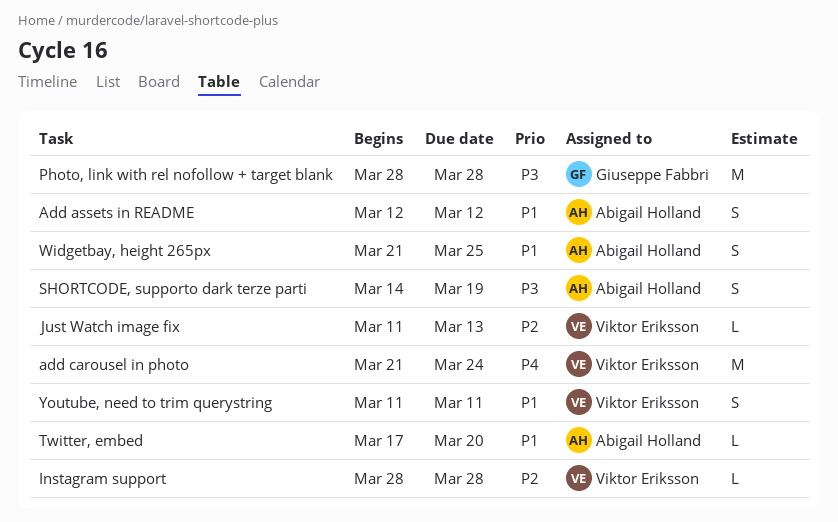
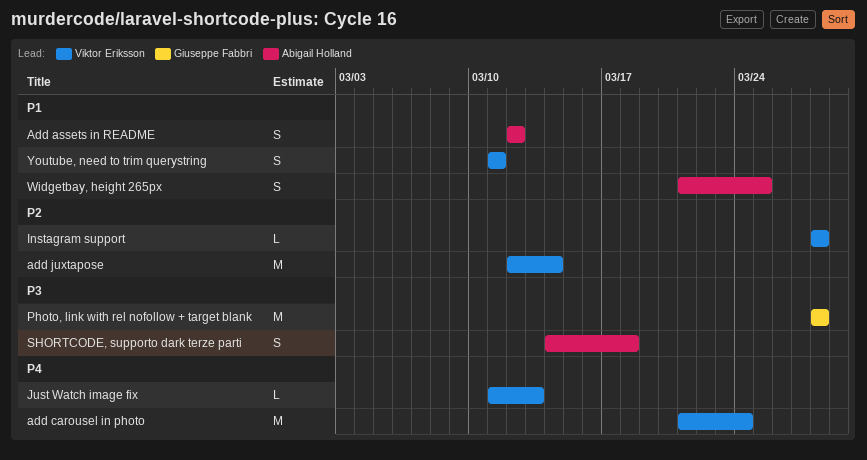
add juxtapose: none -> present
Just Watch image fix, priority: P2 -> P4
SHORTCODE, supporto dark terze parti, due: Mar 19 -> Mar 18
Twitter, embed: present -> none

